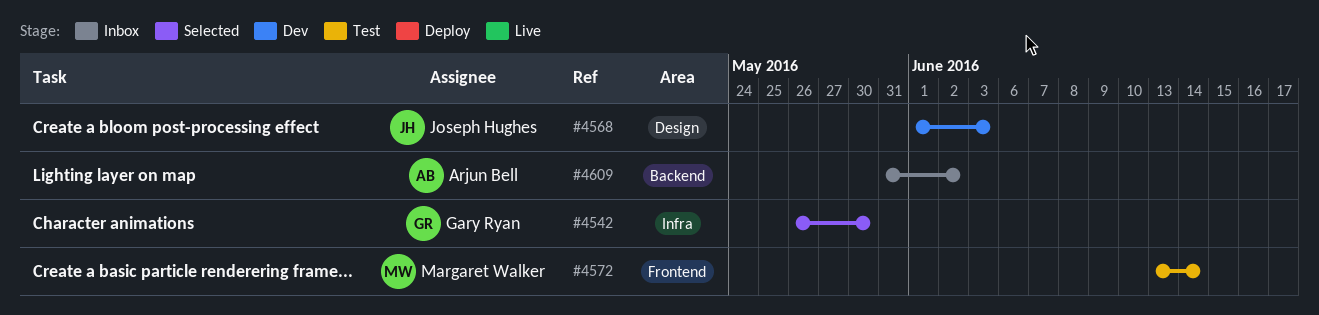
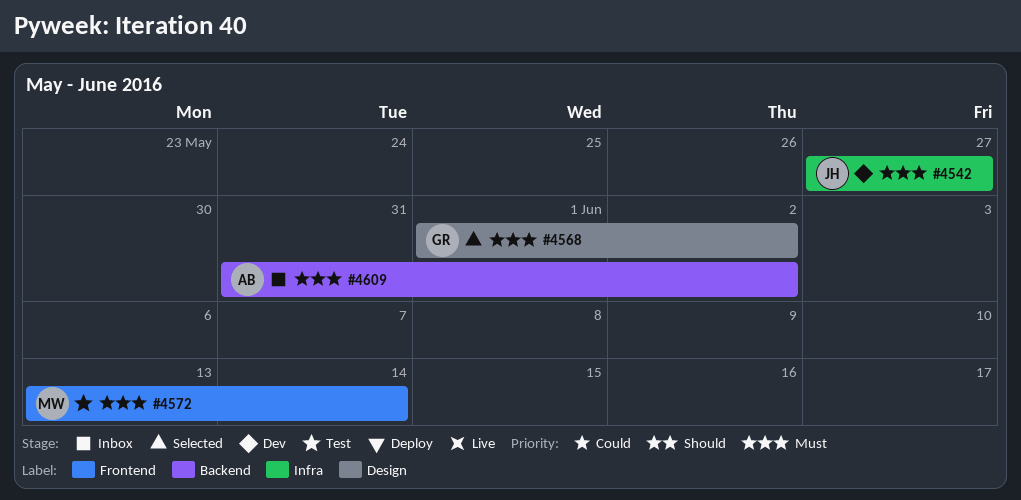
#4542, status: Selected -> Dev
#4542, owner: Gary Ryan -> Joseph Hughes
#4542, start: May 26 -> May 27
#4542, due: May 30 -> May 27
#4568, status: Dev -> Selected
#4568, owner: Joseph Hughes -> Gary Ryan
#4568, due: Jun 3 -> Jun 2

